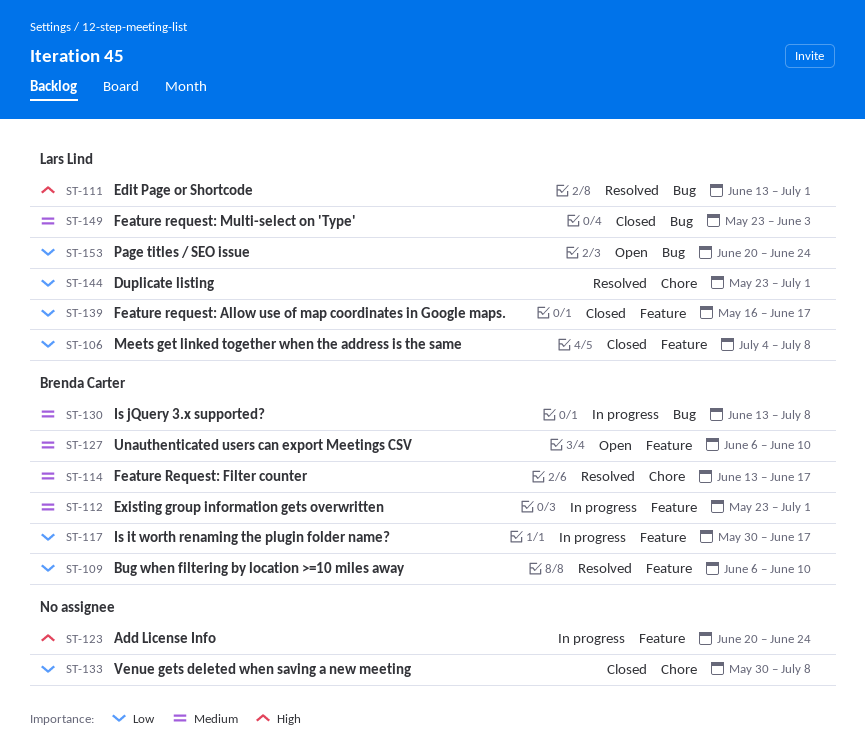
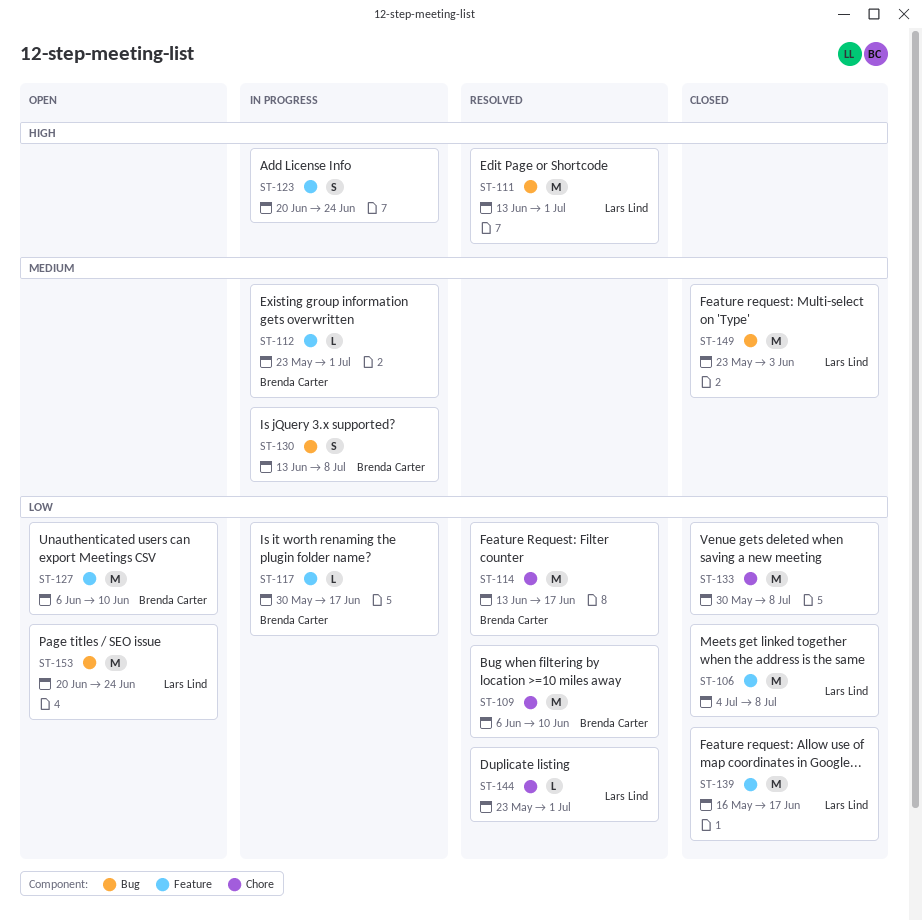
ST-109, label: Feature -> Chore
ST-114, priority: Medium -> Low
ST-127, priority: Medium -> Low

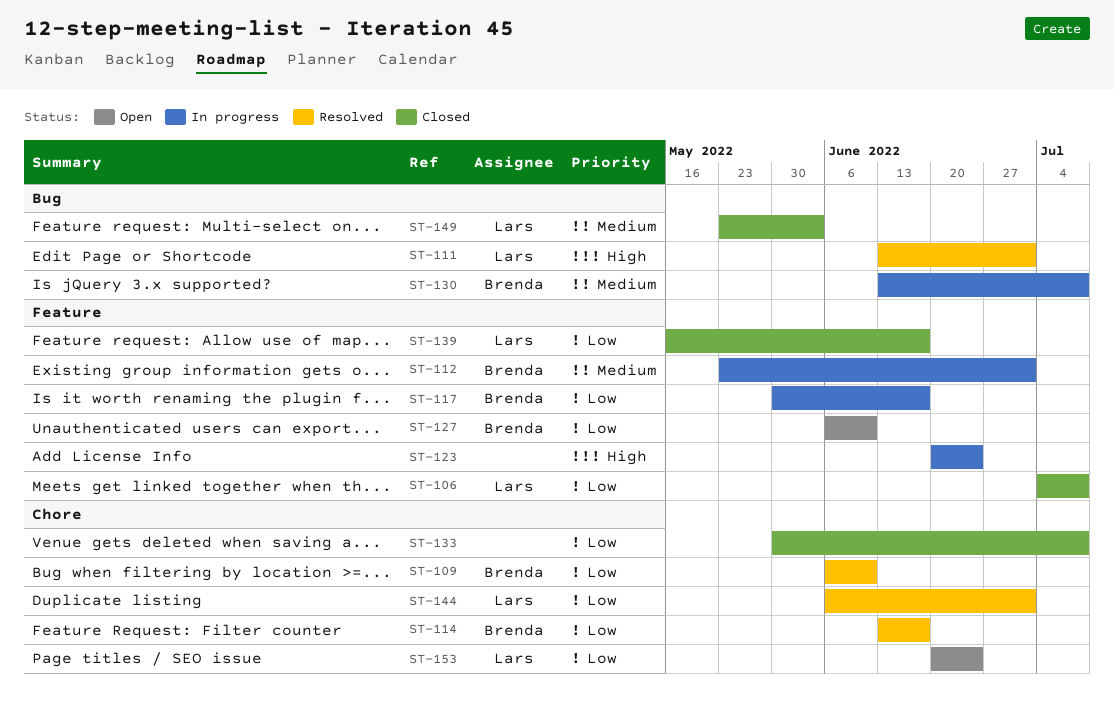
ST-144, start: May 23 -> Jun 6
ST-153, label: Bug -> Chore

